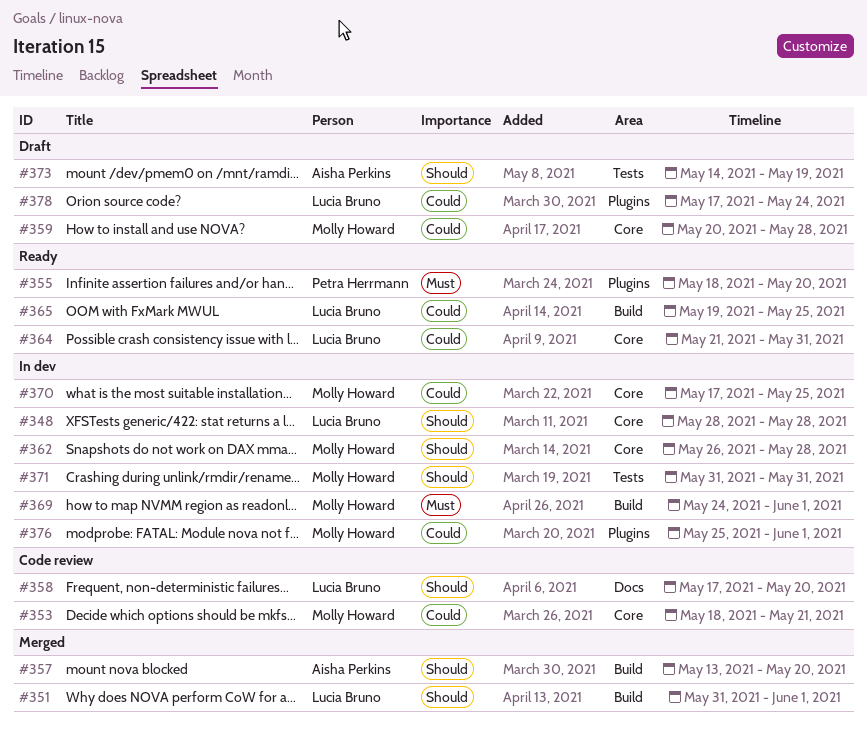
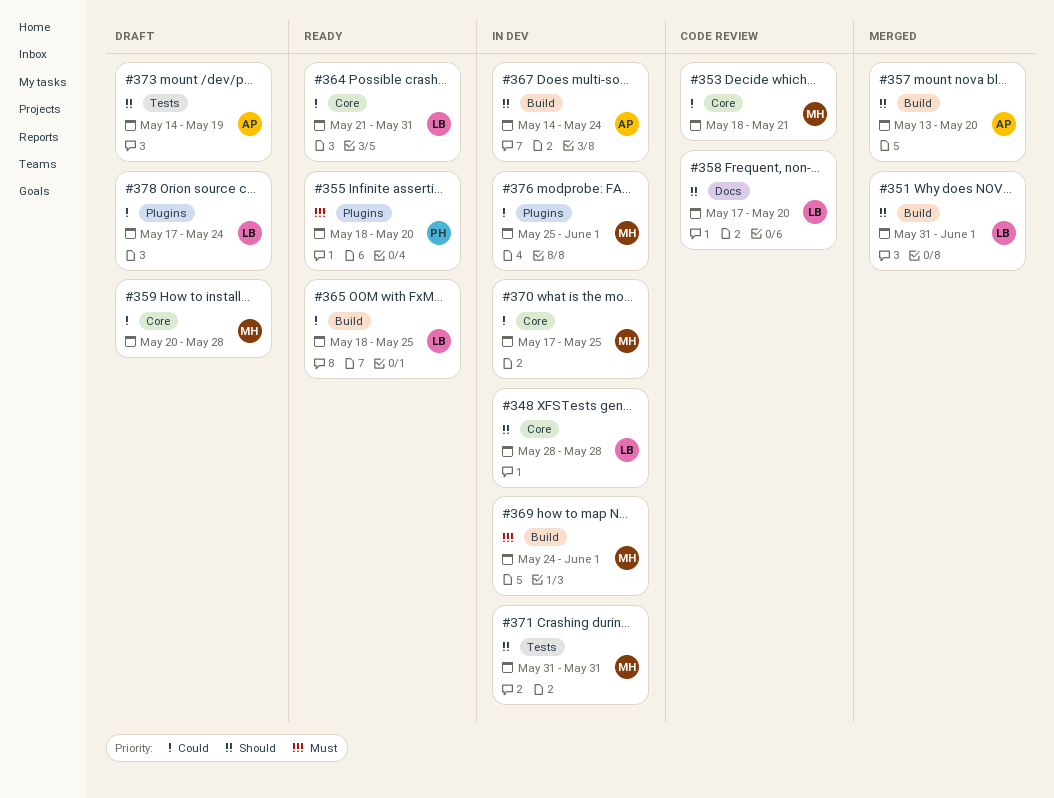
#362: present -> none
#365, start: May 19 -> May 18
#367: none -> present

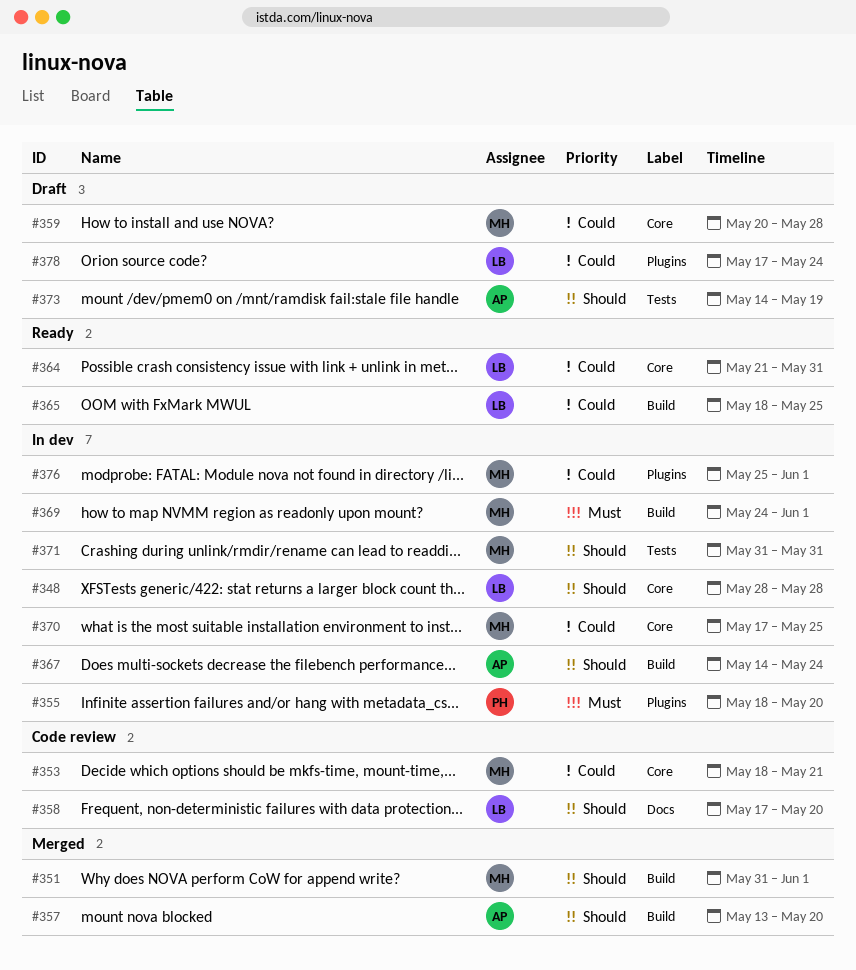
#351, owner: LB -> MH
#355, status: Ready -> In dev

